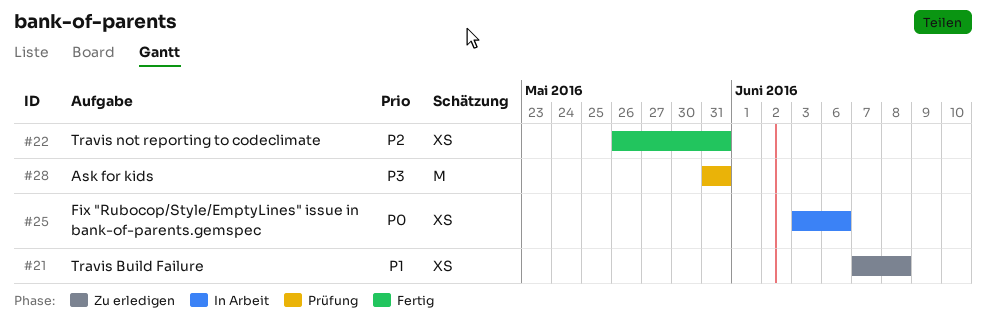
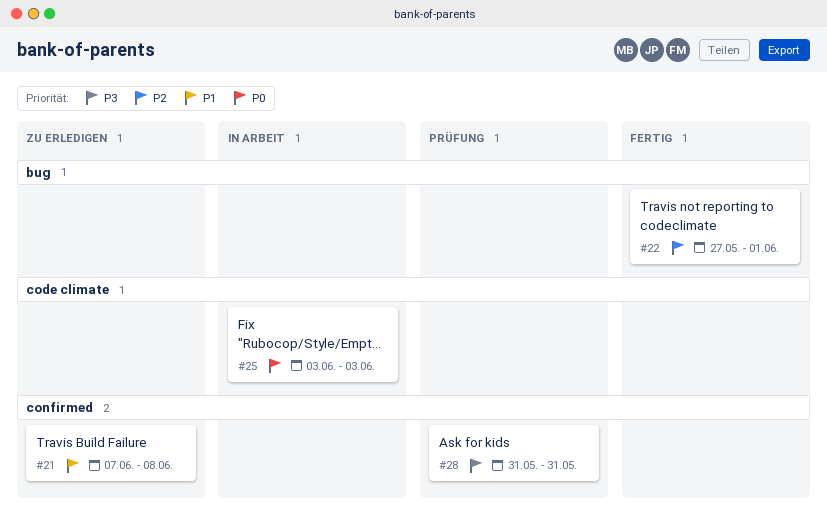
#22, start: May 26 -> May 27
#22, due: May 31 -> Jun 1
#25, due: Jun 6 -> Jun 3

